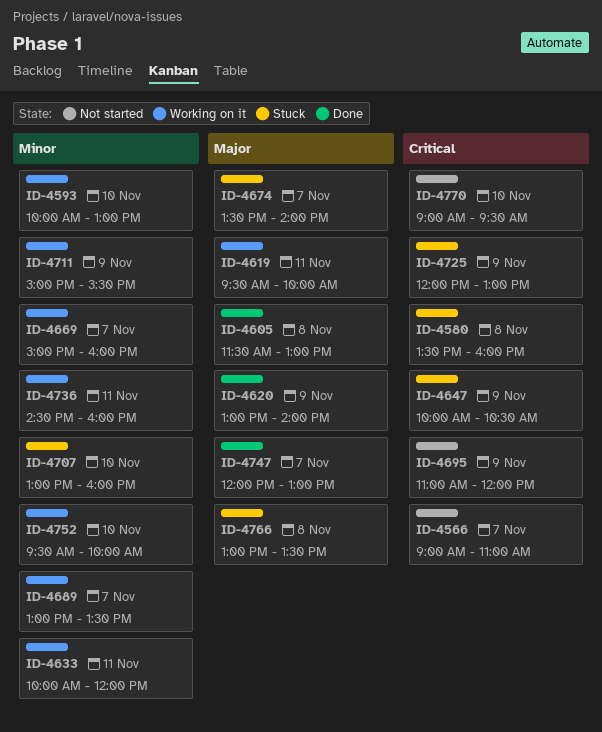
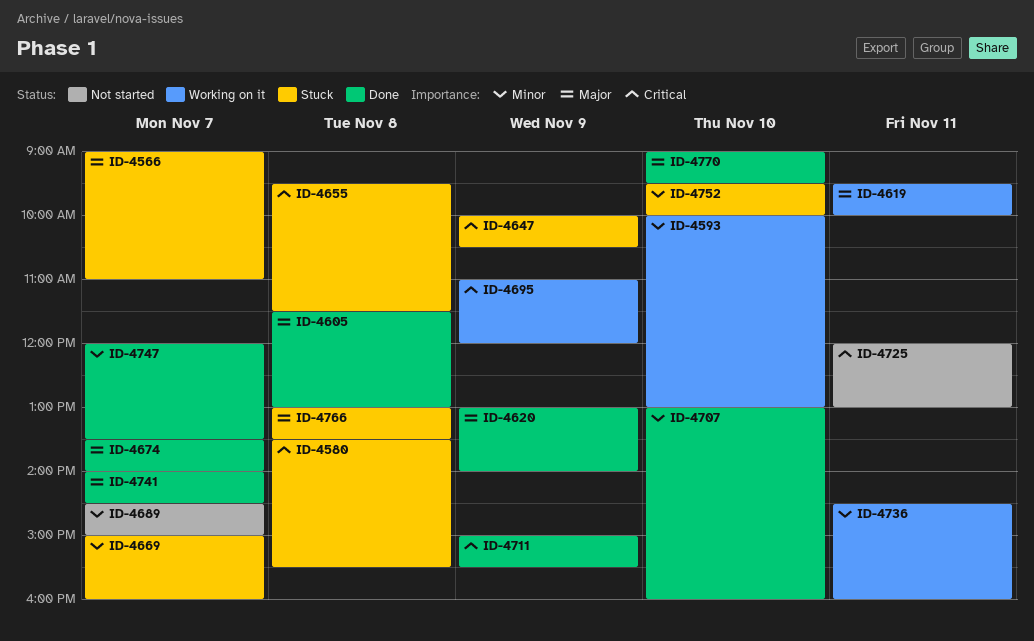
ID-4566, status: Not started -> Stuck
ID-4566, priority: Critical -> Major
ID-4580, ends: 16:00 -> 15:30
ID-4633: present -> none
ID-4655: none -> present
ID-4669, status: Working on it -> Stuck
ID-4674, status: Stuck -> Done
ID-4689, status: Working on it -> Not started
ID-4689, begins: 13:00 -> 14:30
ID-4689, ends: 13:30 -> 15:00
ID-4695, status: Not started -> Working on it
ID-4707, status: Stuck -> Done
ID-4711, status: Working on it -> Done
ID-4711, priority: Minor -> Critical
ID-4725, status: Stuck -> Not started
ID-4725, day: Nov 9 -> Nov 11
ID-4741: none -> present
ID-4747, priority: Major -> Minor
ID-4747, ends: 13:00 -> 13:30
ID-4752, status: Working on it -> Stuck
ID-4770, status: Not started -> Done
ID-4770, priority: Critical -> Major

